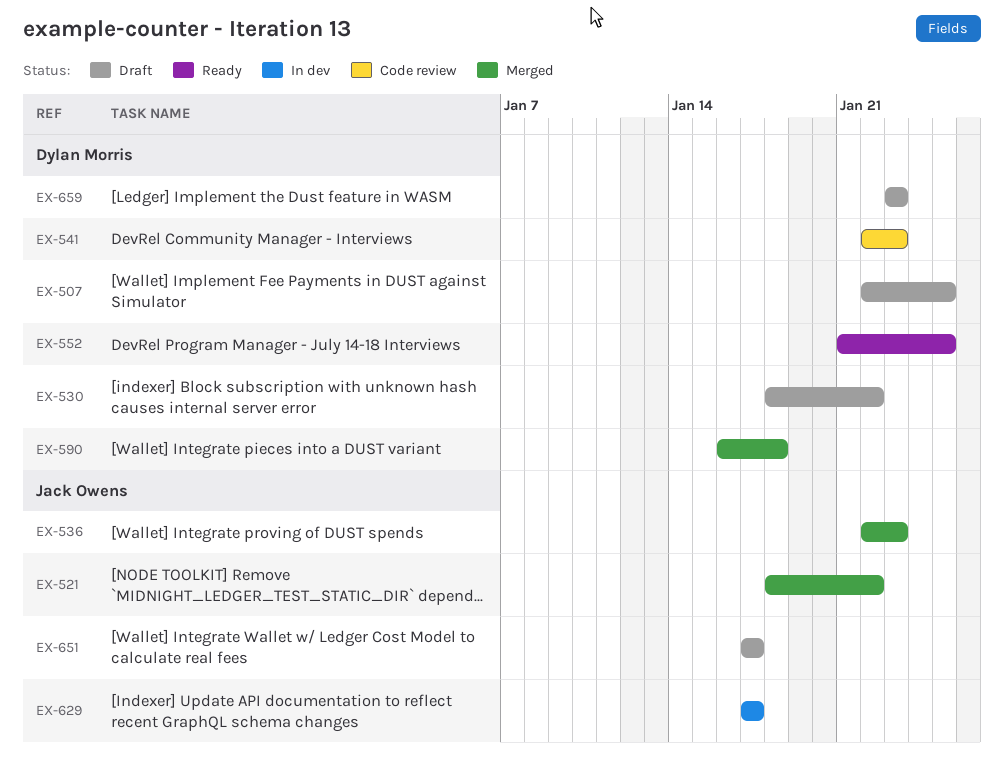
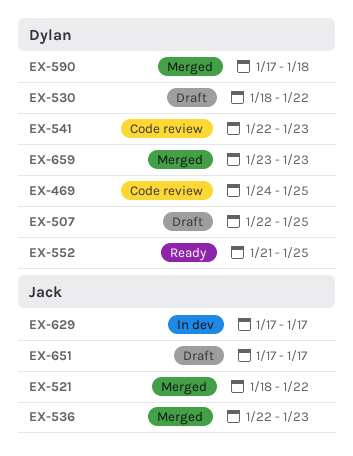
EX-469: none -> present
EX-590, start: Jan 16 -> Jan 17
EX-659, status: Draft -> Merged

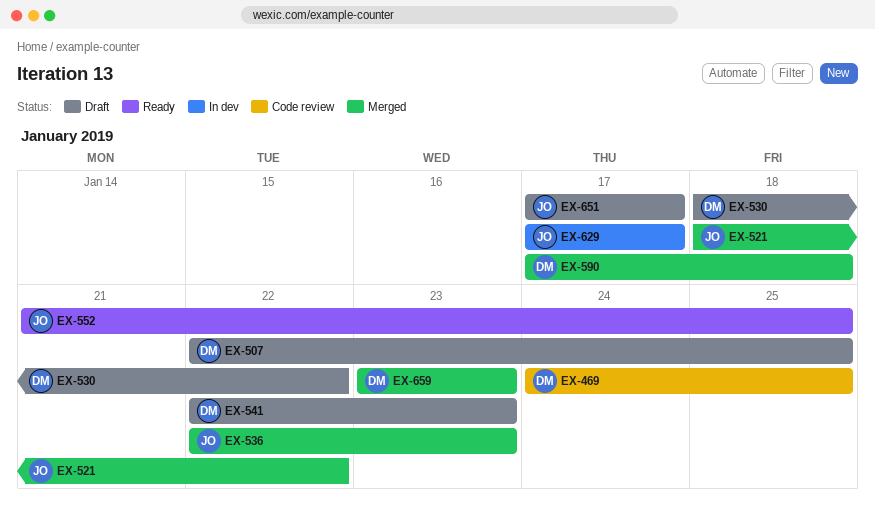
EX-541, status: Code review -> Draft
EX-552, owner: Dylan -> Jack

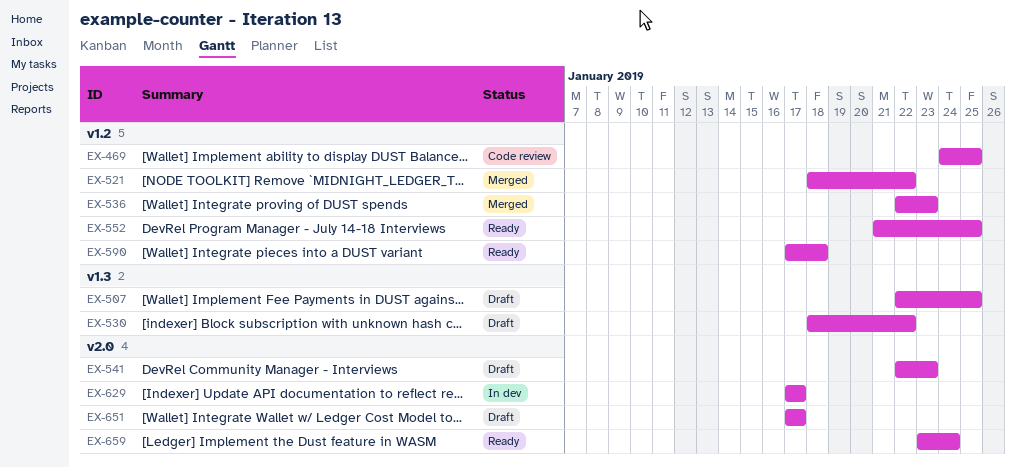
EX-590, status: Merged -> Ready
EX-659, status: Merged -> Ready
EX-659, due: Jan 23 -> Jan 24

